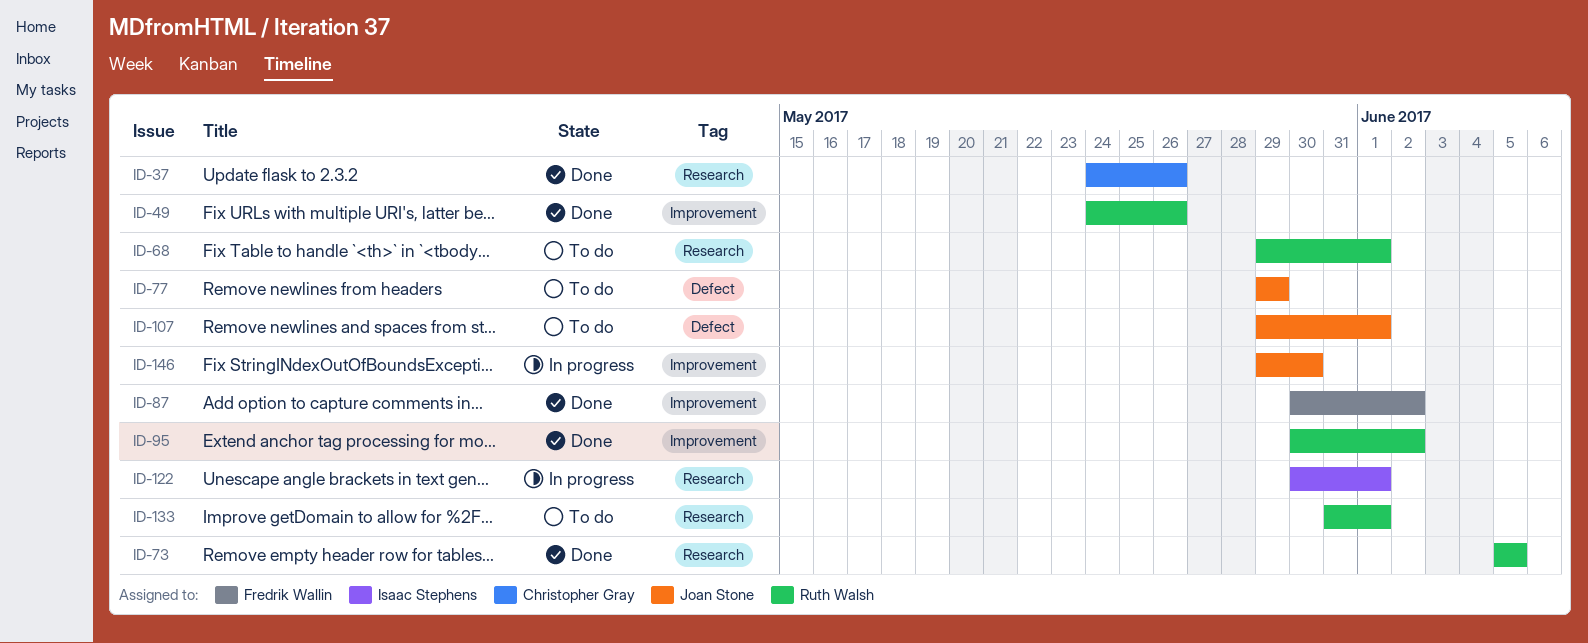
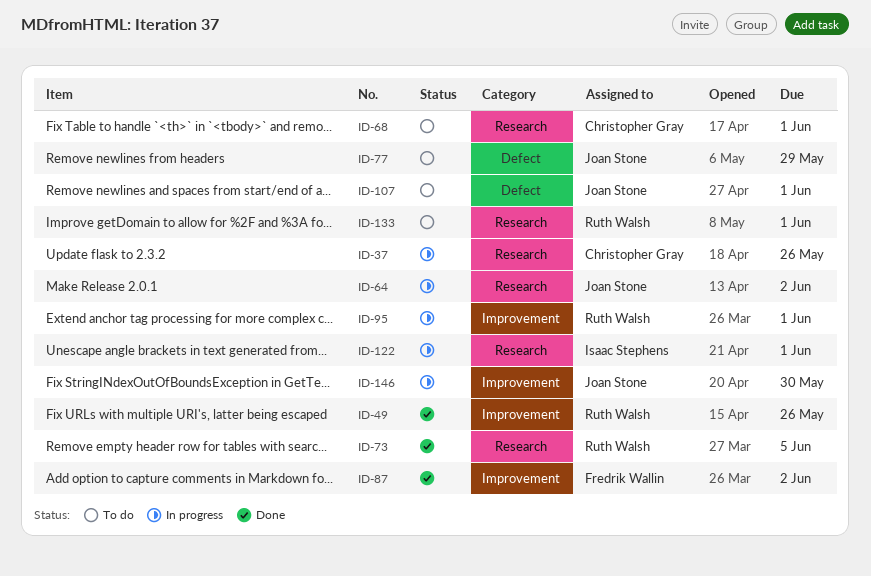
ID-37, status: Done -> In progress
ID-64: none -> present
ID-68, owner: Ruth Walsh -> Christopher Gray
ID-95, status: Done -> In progress
ID-95, due: Jun 2 -> Jun 1

